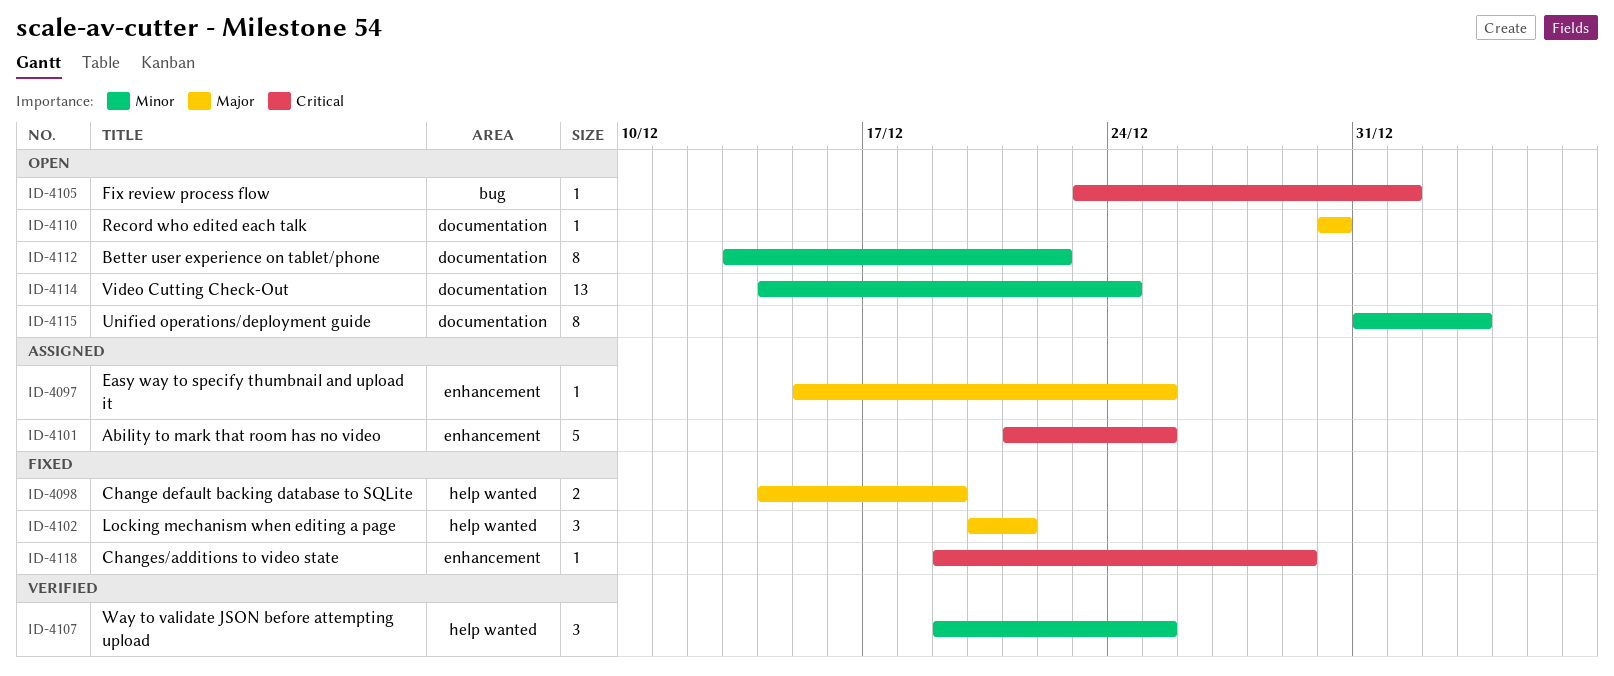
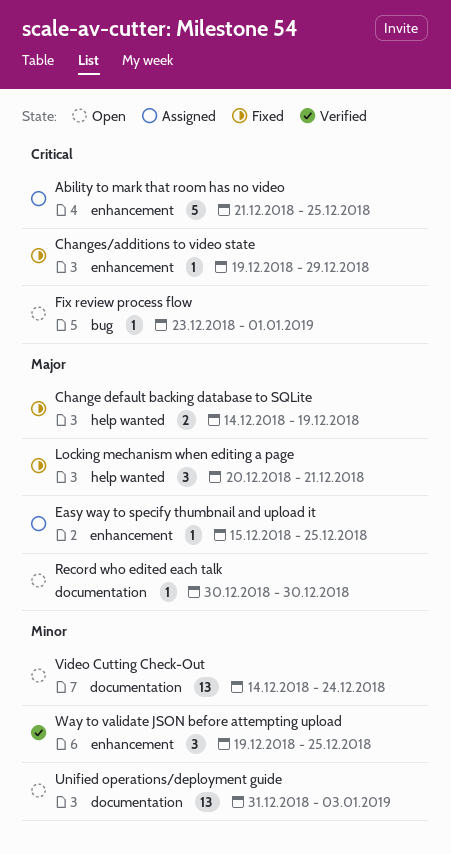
Better user experience on tablet/phone: present -> none
Unified operations/deployment guide, estimate: 8 -> 13
Way to validate JSON before attempting upload, label: help wanted -> enhancement

